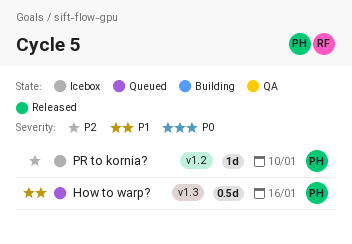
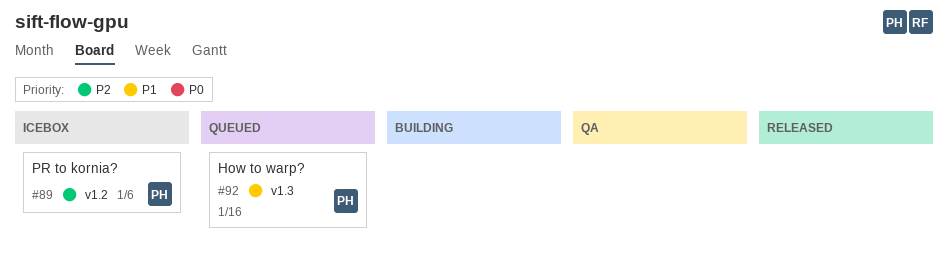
PR to kornia?, due: Jan 10 -> Jan 6

